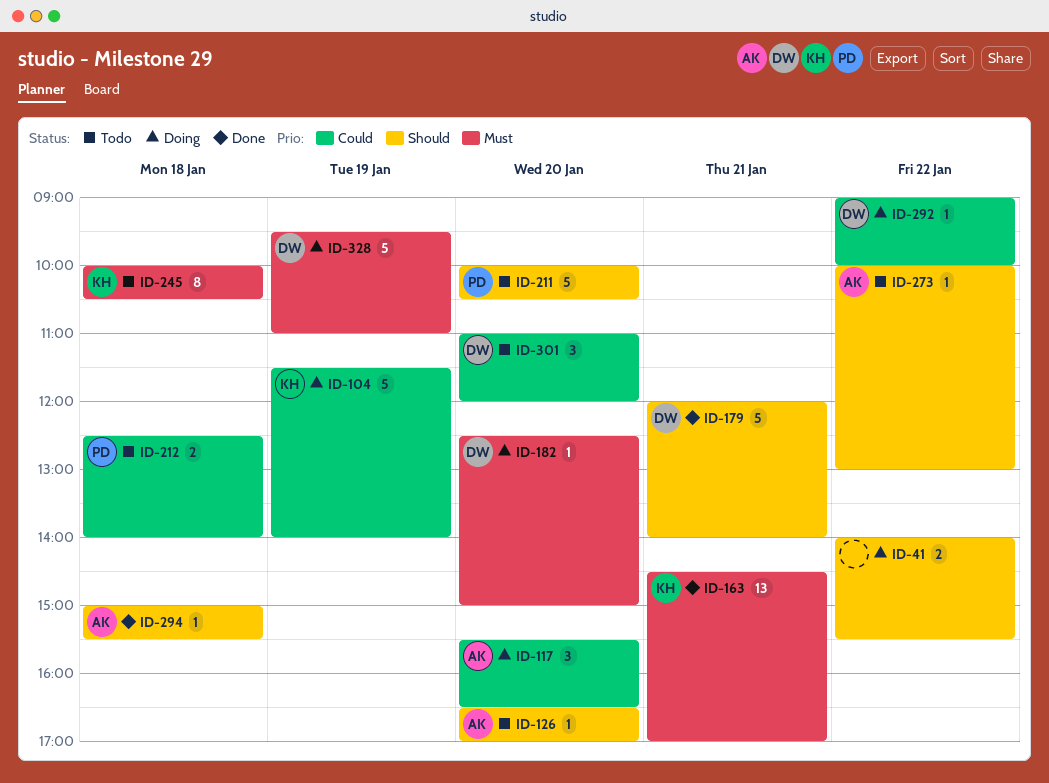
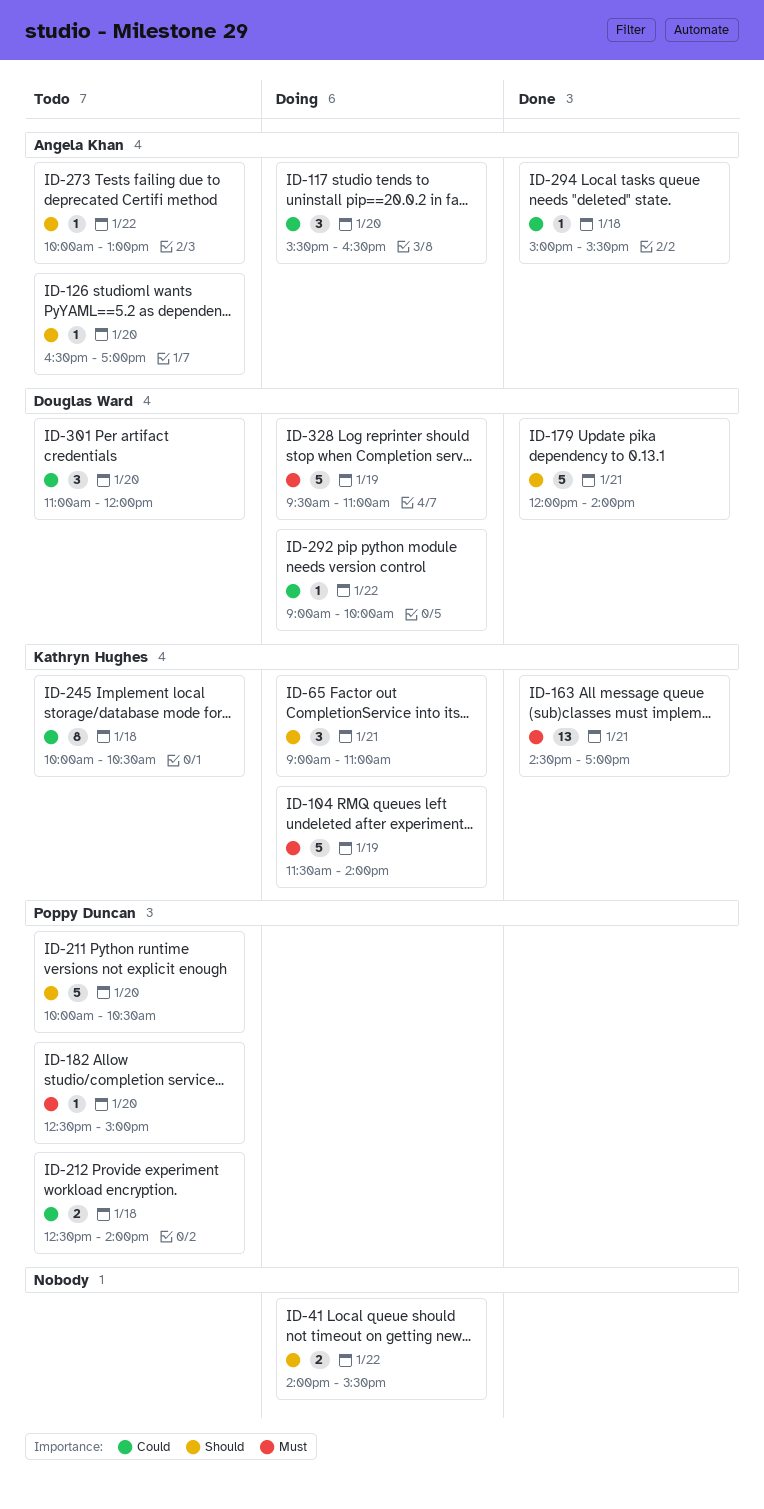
ID-65: none -> present
ID-104, priority: Could -> Must
ID-182, status: Doing -> Todo
ID-182, owner: Douglas Ward -> Poppy Duncan
ID-245, priority: Must -> Could
ID-294, priority: Should -> Could

